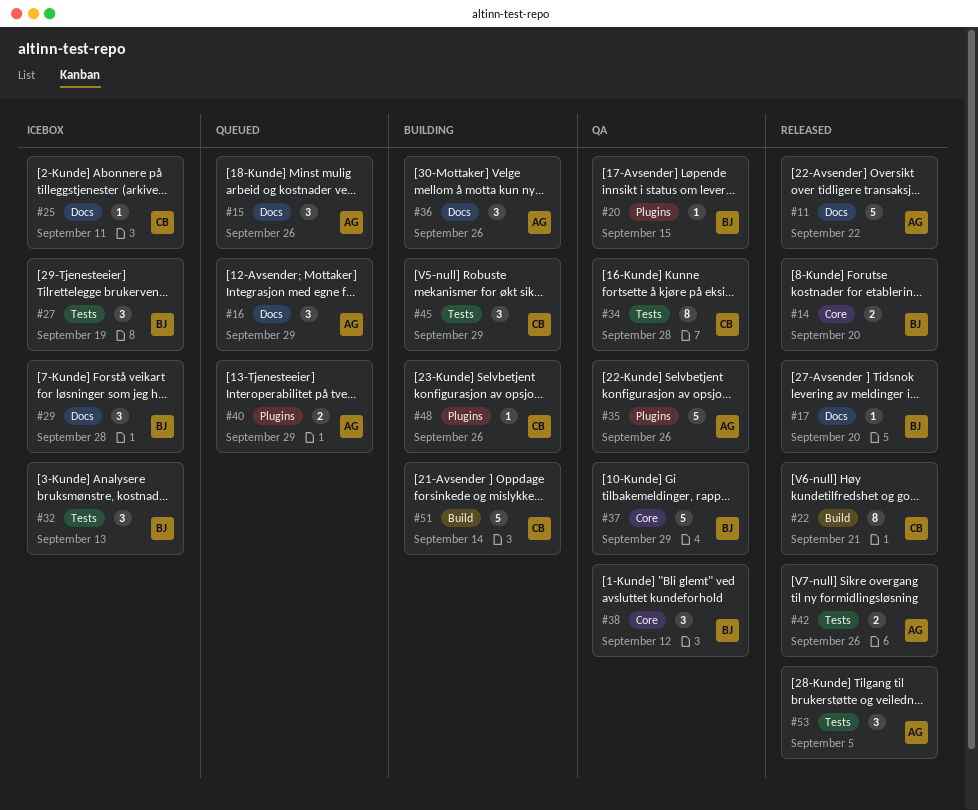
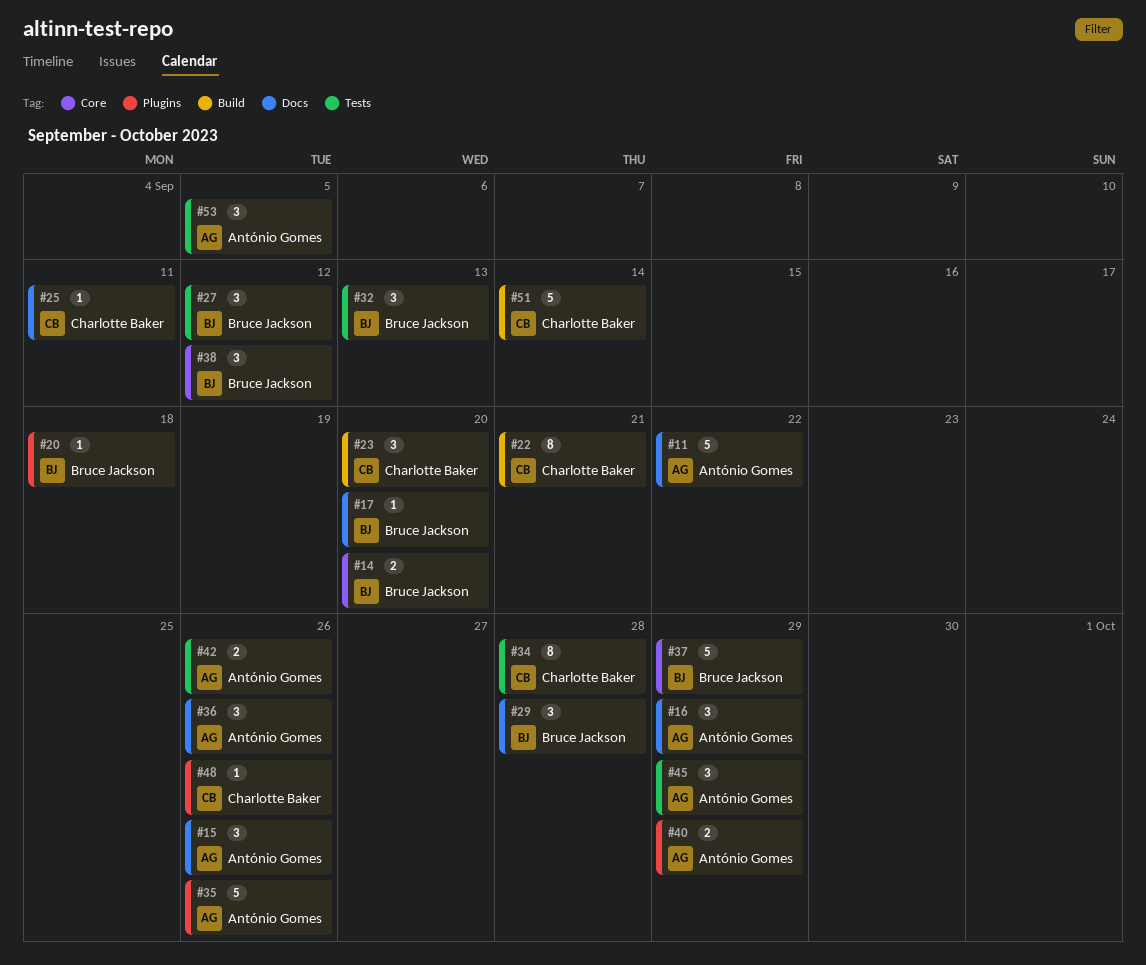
#20, due: Sep 15 -> Sep 18
#23: none -> present
#27, due: Sep 19 -> Sep 12
#45, owner: Charlotte Baker -> António Gomes

